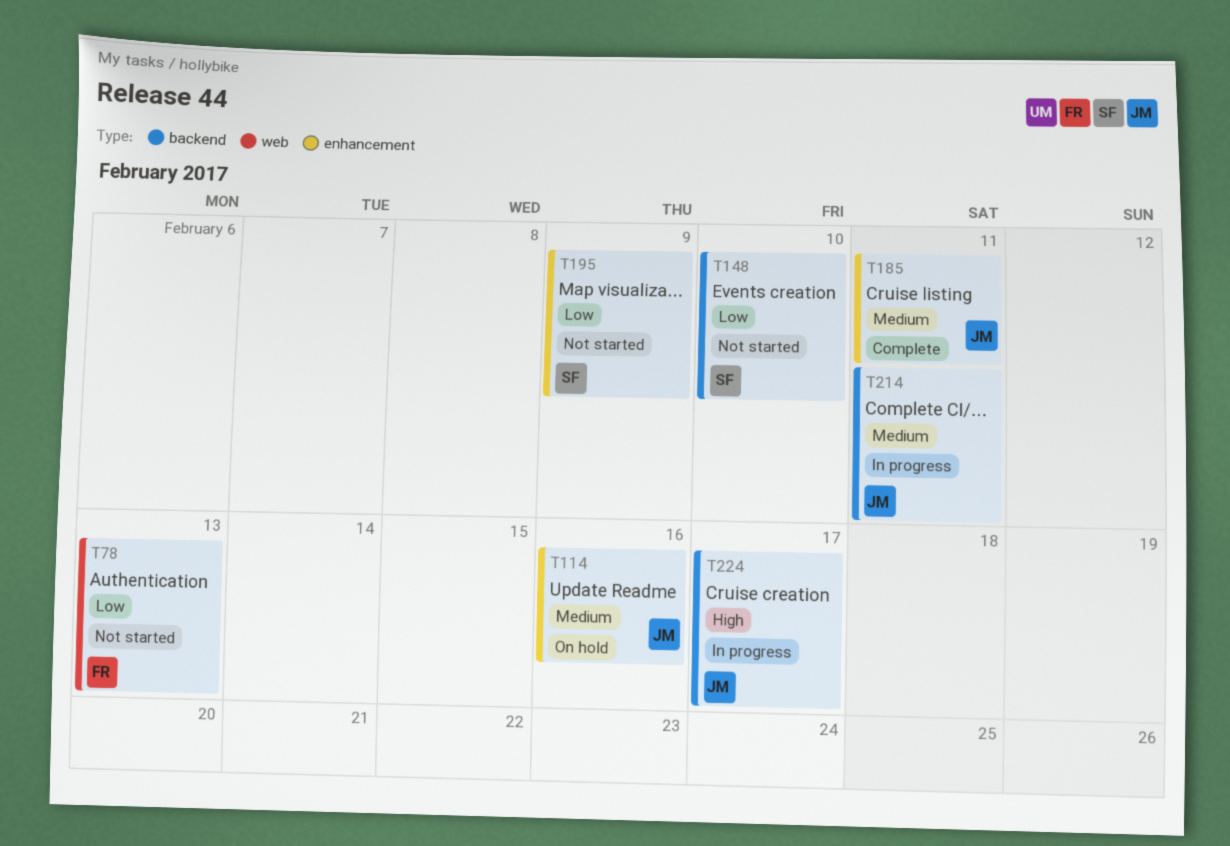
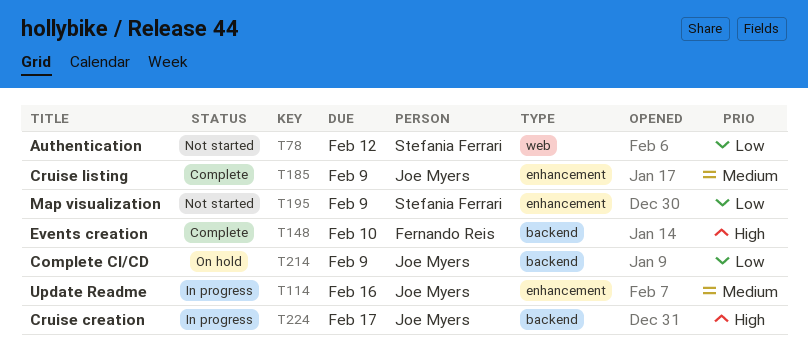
T78, owner: Fernando Reis -> Stefania Ferrari
T78, due: Feb 13 -> Feb 12
T114, status: On hold -> In progress
T148, status: Not started -> Complete
T148, owner: Stefania Ferrari -> Fernando Reis
T148, priority: Low -> High
T185, due: Feb 11 -> Feb 9
T214, status: In progress -> On hold
T214, priority: Medium -> Low
T214, due: Feb 11 -> Feb 9

